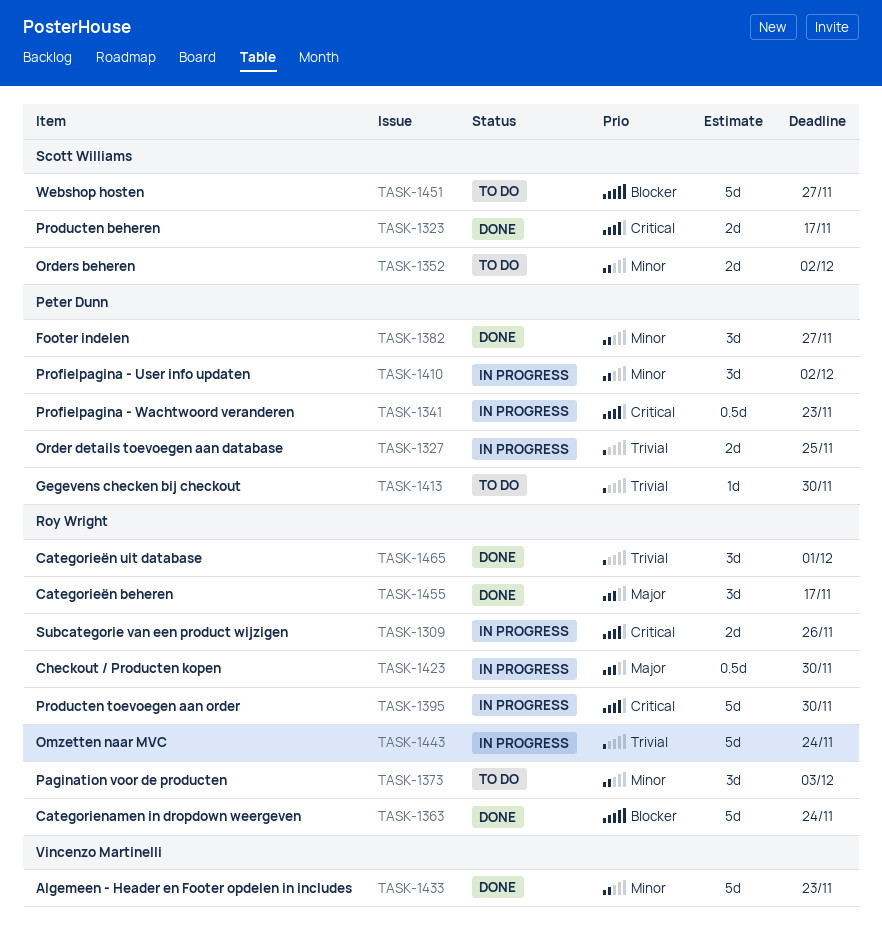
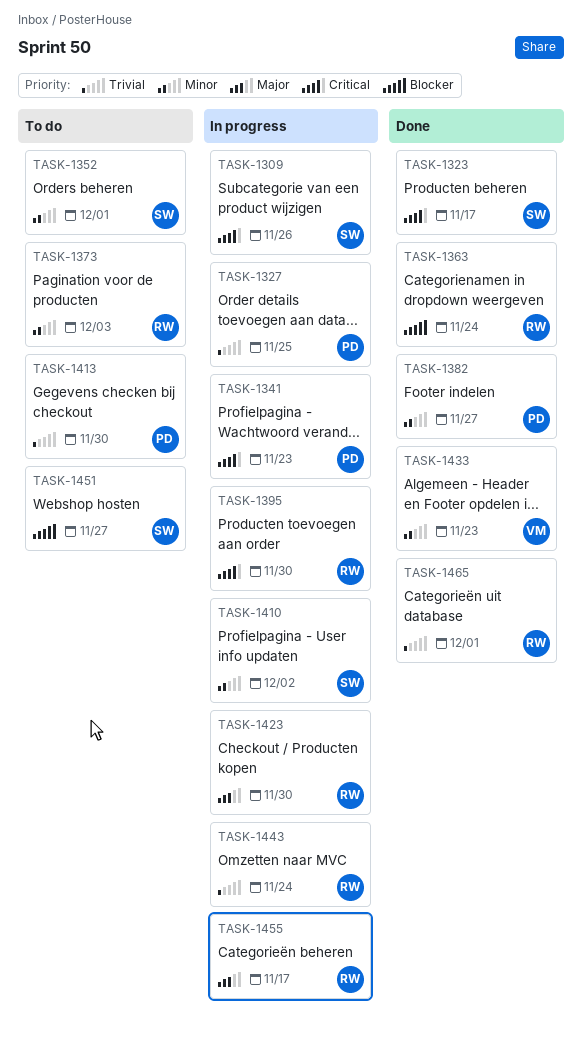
TASK-1309, owner: Roy Wright -> Scott Williams
TASK-1352, due: Dec 2 -> Dec 1
TASK-1410, owner: Peter Dunn -> Scott Williams
TASK-1455, status: Done -> In progress

